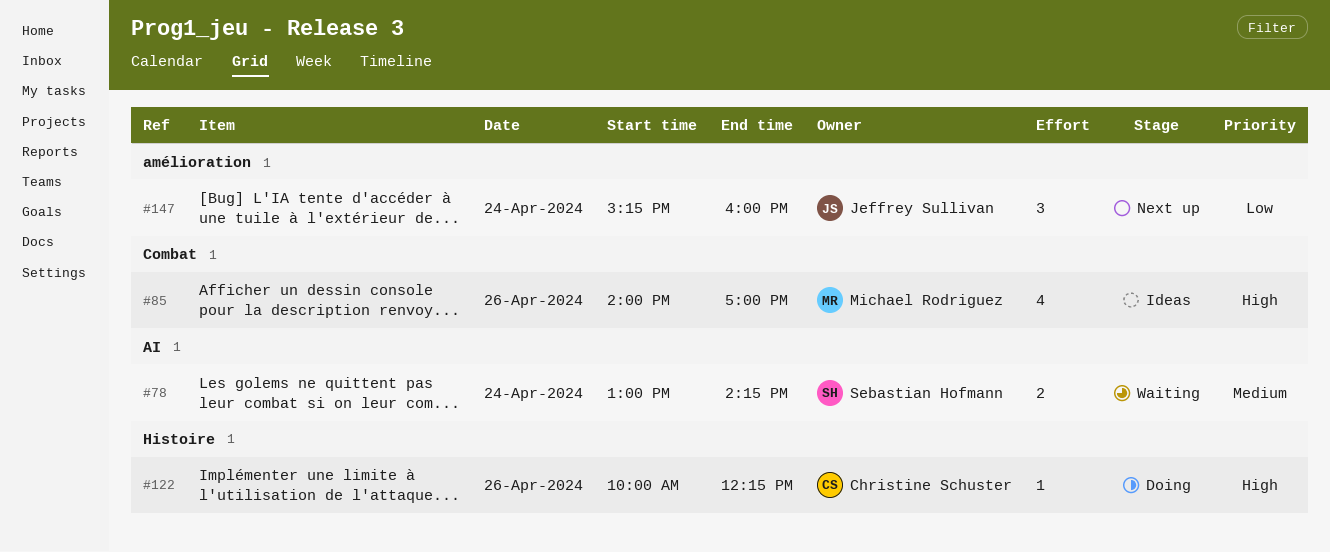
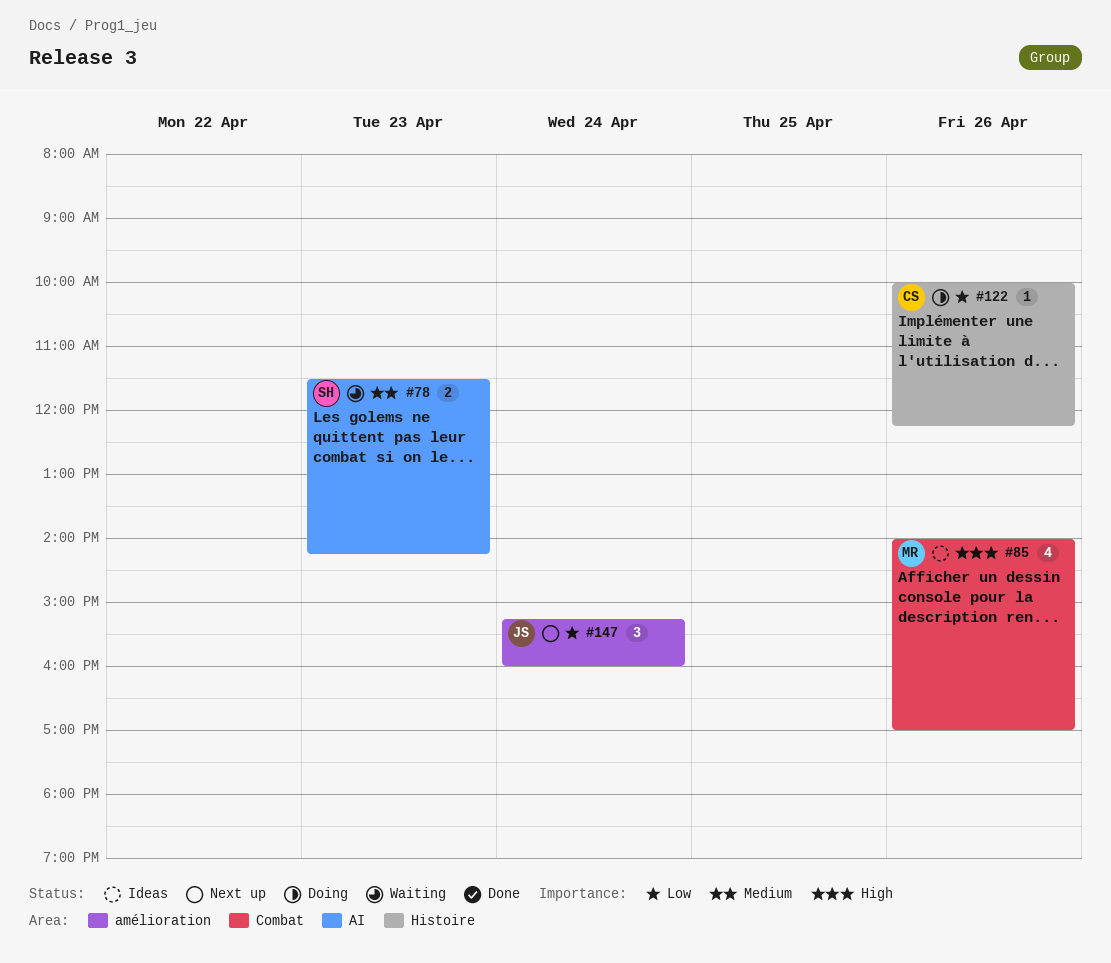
#78, day: Apr 24 -> Apr 23
#78, begins: 13:00 -> 11:30
#122, priority: High -> Low

